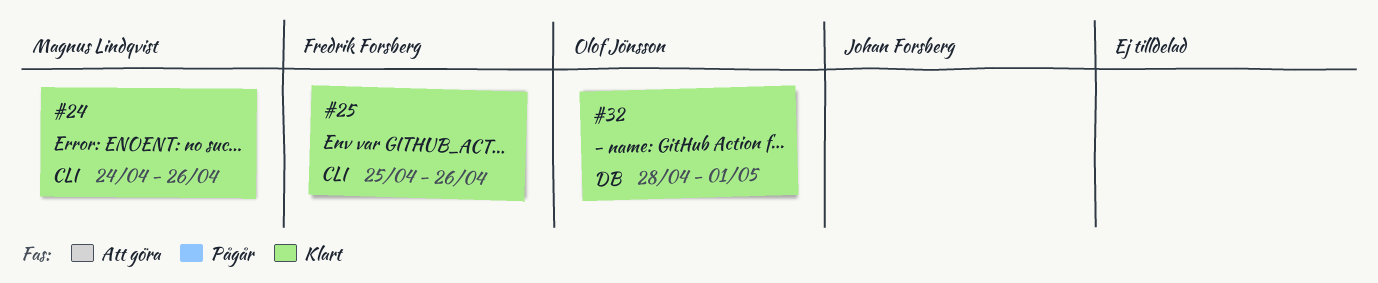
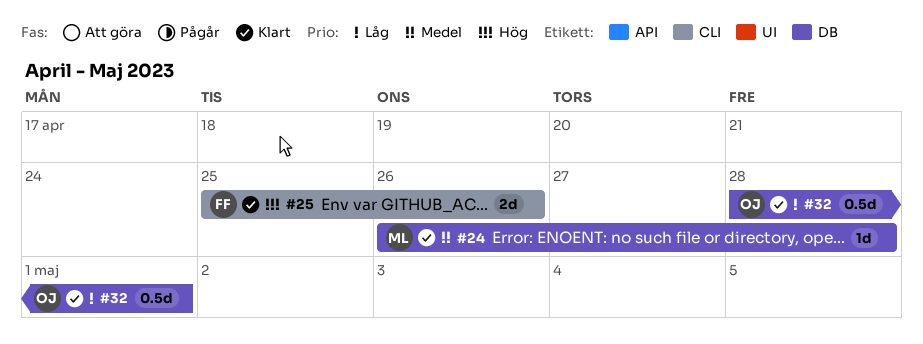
#24, label: CLI -> DB
#24, start: Apr 24 -> Apr 26
#24, due: Apr 26 -> Apr 28

